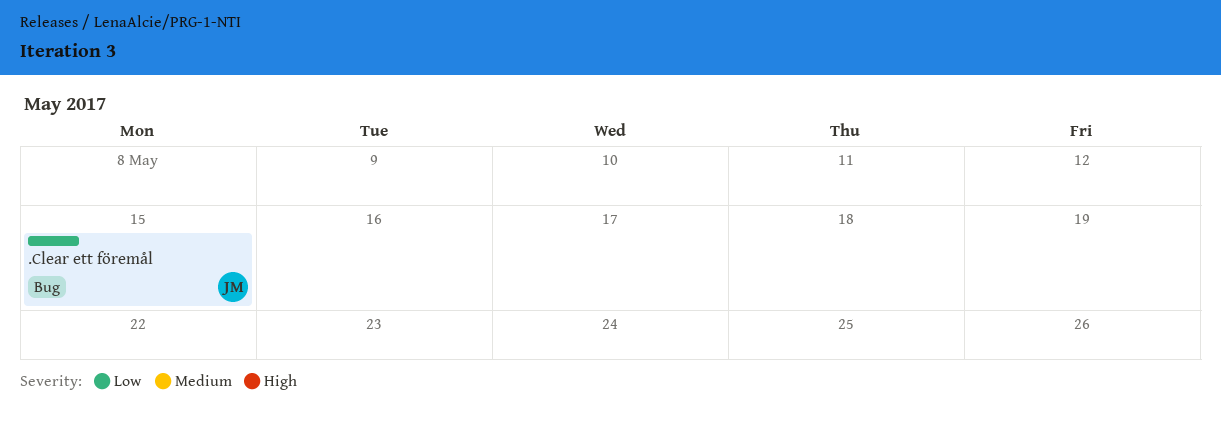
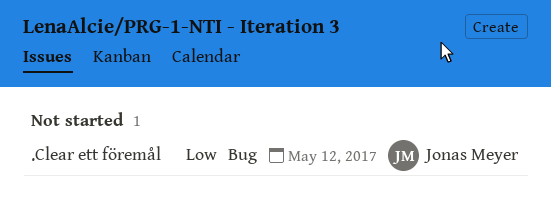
.Clear ett föremål, due: May 15 -> May 12

